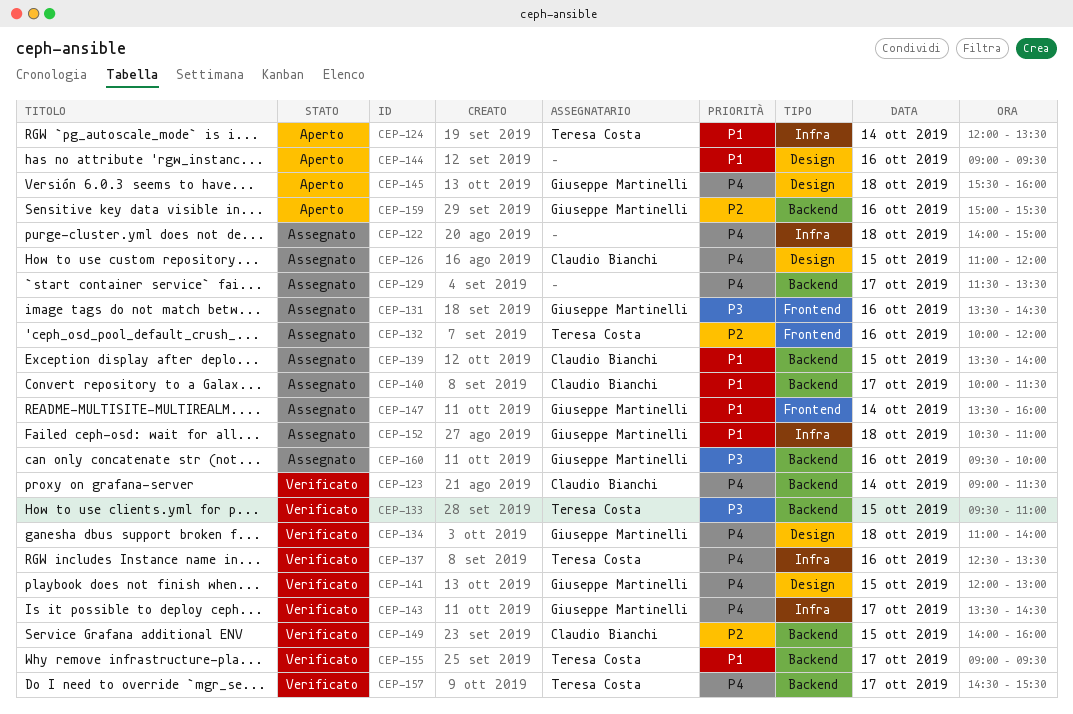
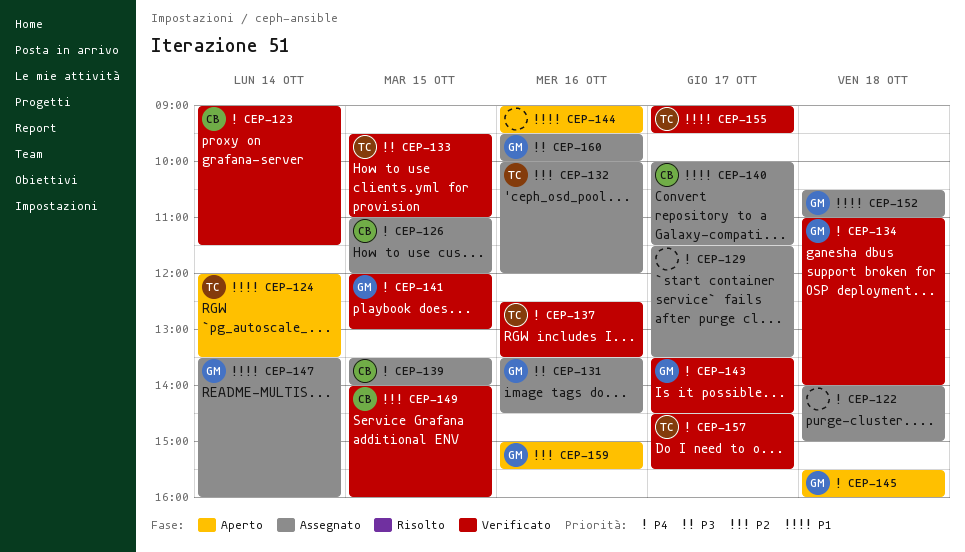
CEP-139, priority: P1 -> P4

